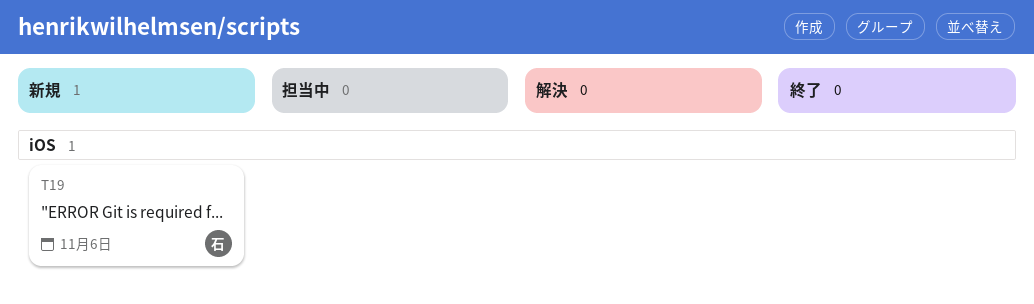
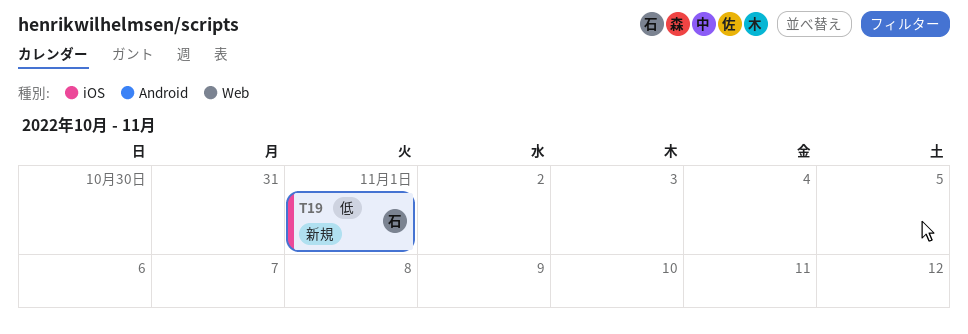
T19, due: Nov 6 -> Nov 1

